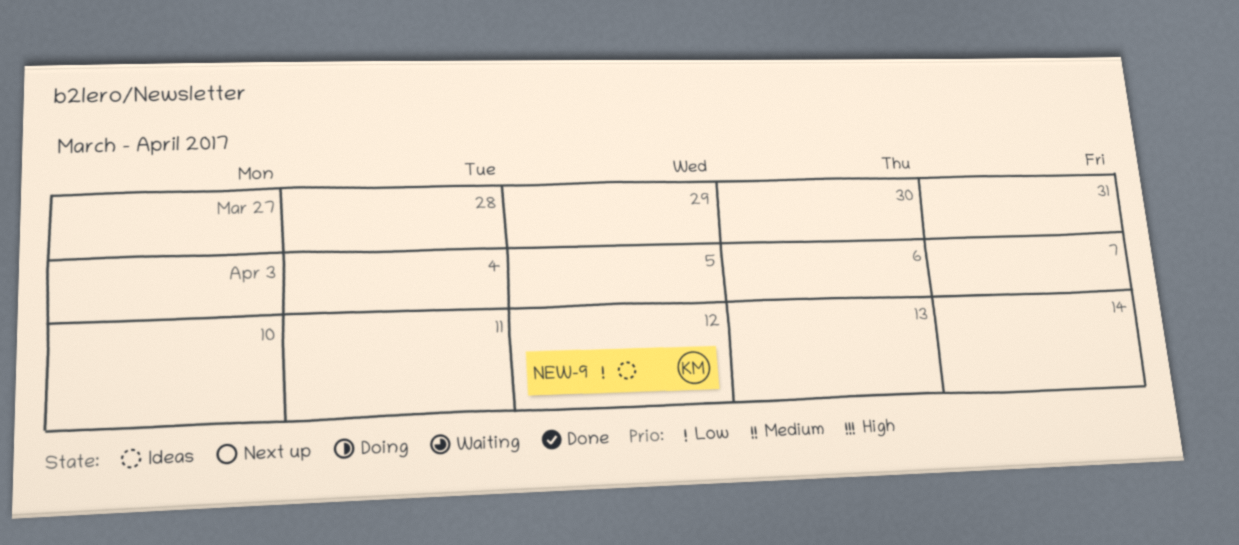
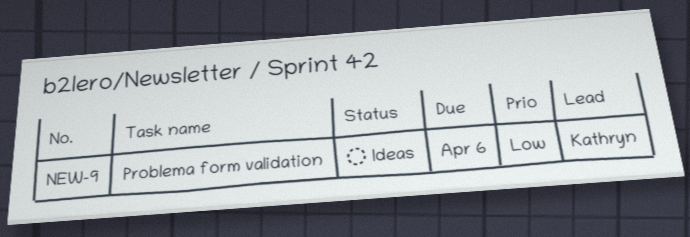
NEW-9, due: Apr 12 -> Apr 6

